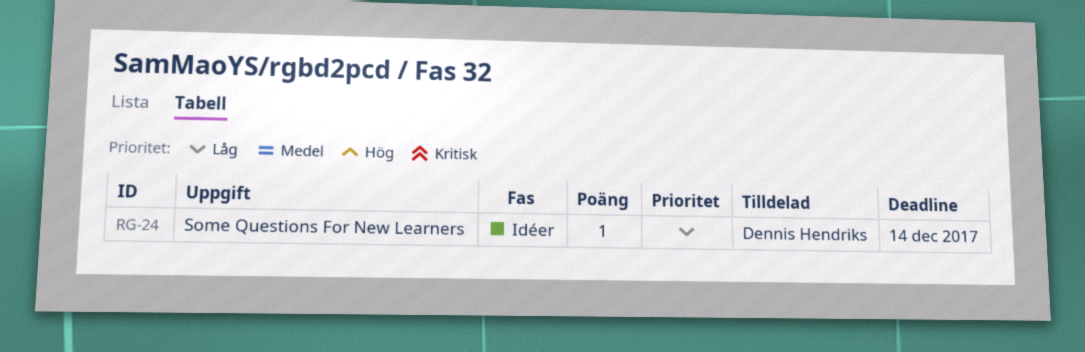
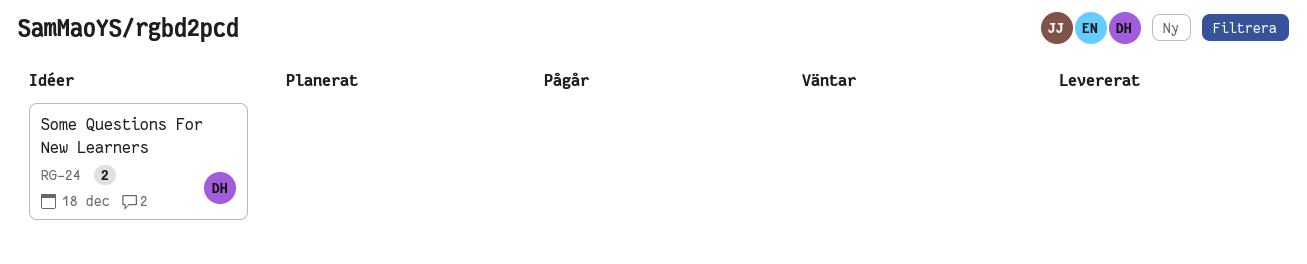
RG-24, estimate: 1 -> 2
RG-24, due: Dec 14 -> Dec 18

